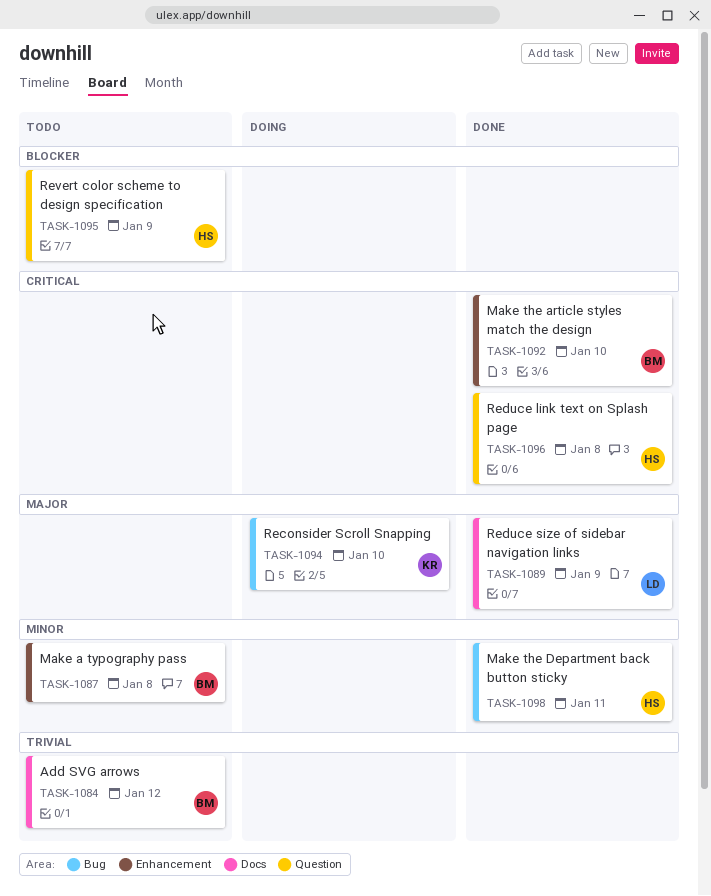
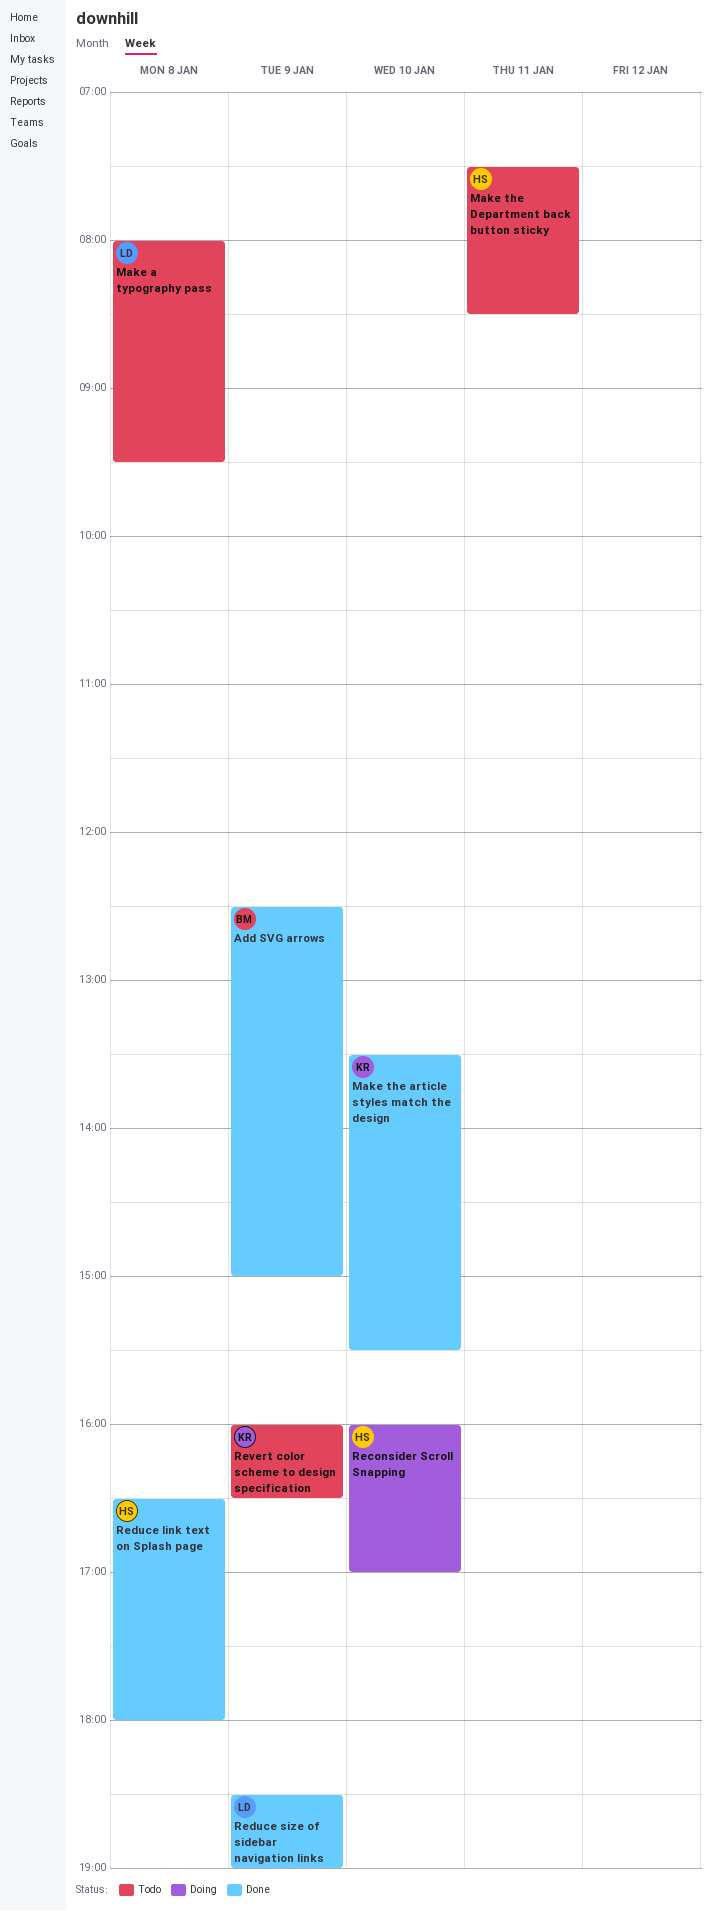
Add SVG arrows, status: Todo -> Done
Add SVG arrows, day: Jan 12 -> Jan 9
Make a typography pass, owner: BM -> LD
Make the article styles match the design, owner: BM -> KR
Make the Department back button sticky, status: Done -> Todo
Reconsider Scroll Snapping, owner: KR -> HS
Revert color scheme to design specification, owner: HS -> KR

